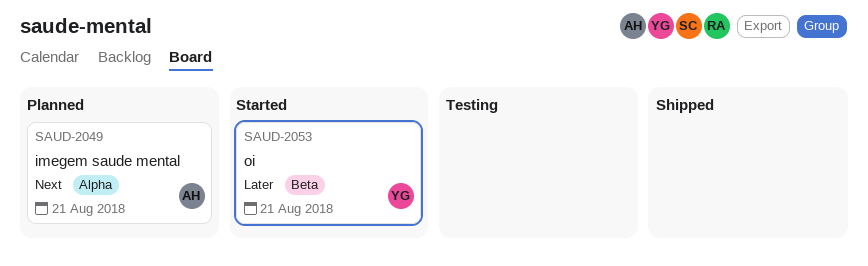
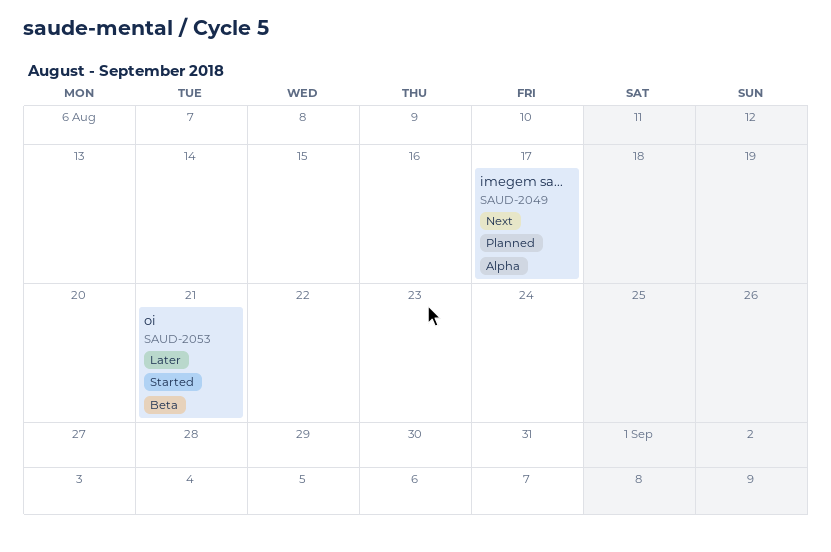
SAUD-2049, due: Aug 21 -> Aug 17

